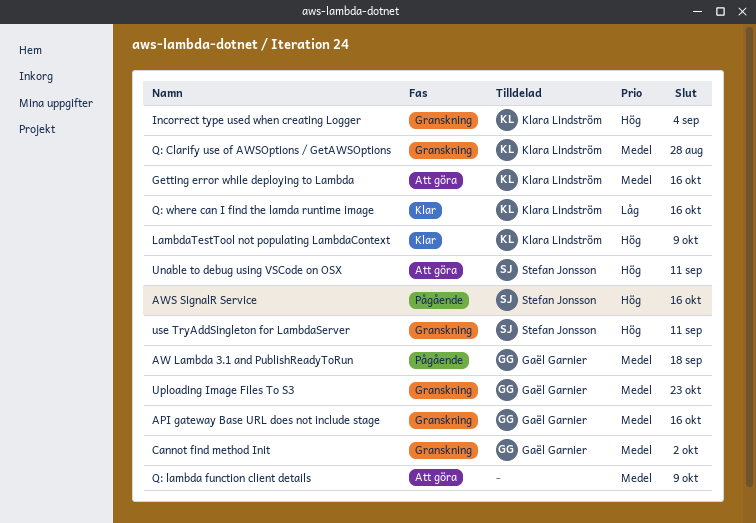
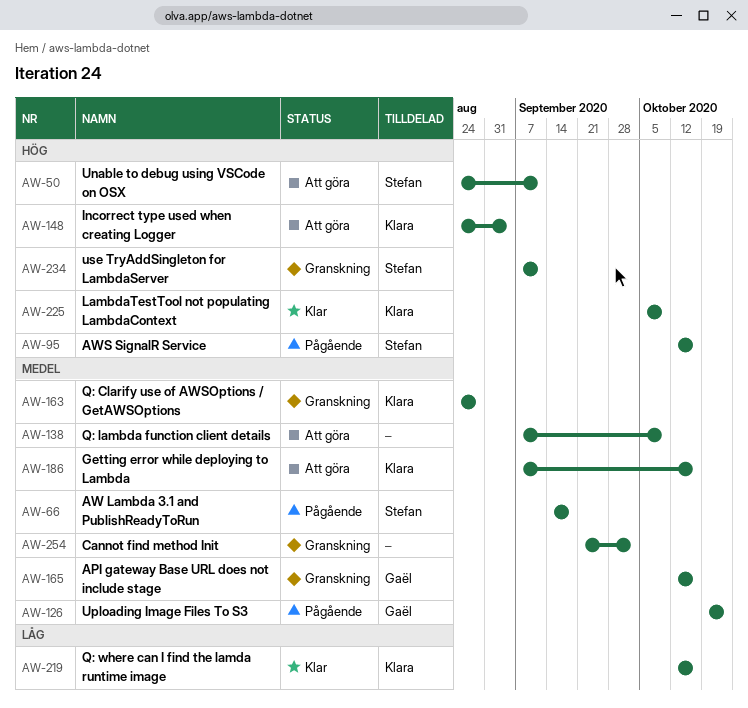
AW Lambda 3.1 and PublishReadyToRun, owner: Gaël Garnier -> Stefan Jonsson
Cannot find method Init, owner: Gaël Garnier -> none
Incorrect type used when creating Logger, status: Granskning -> Att göra
Uploading Image Files To S3, status: Granskning -> Pågående

